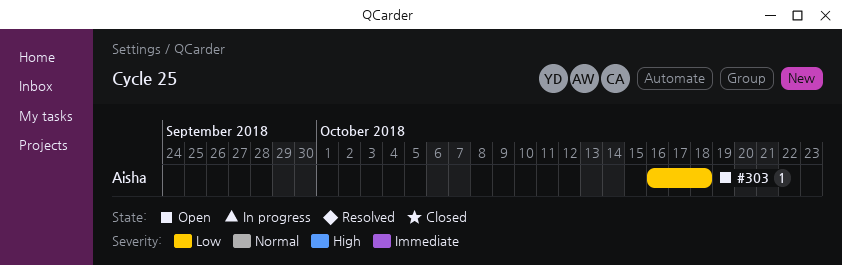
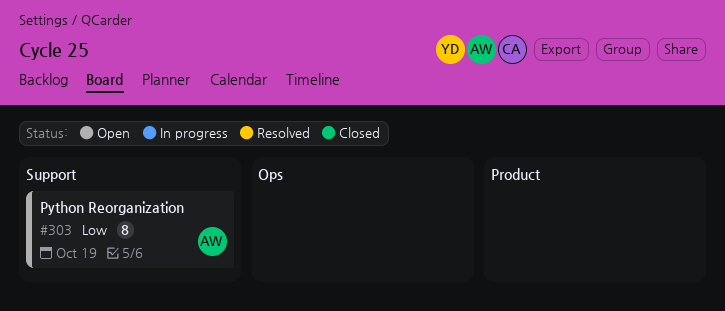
#303, estimate: 1 -> 8
#303, due: Oct 18 -> Oct 19

